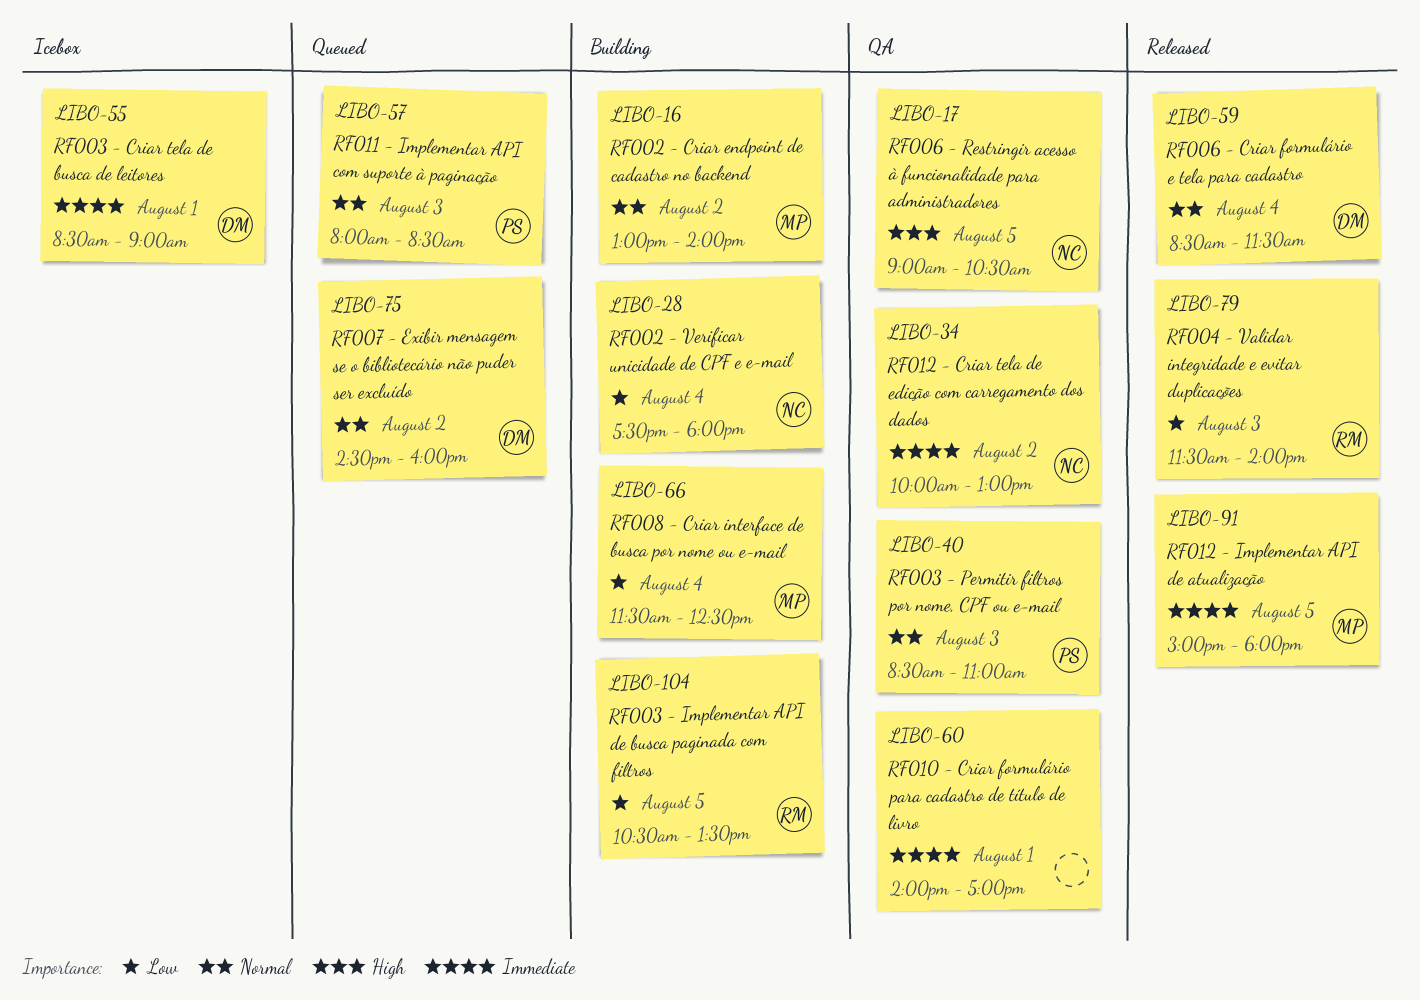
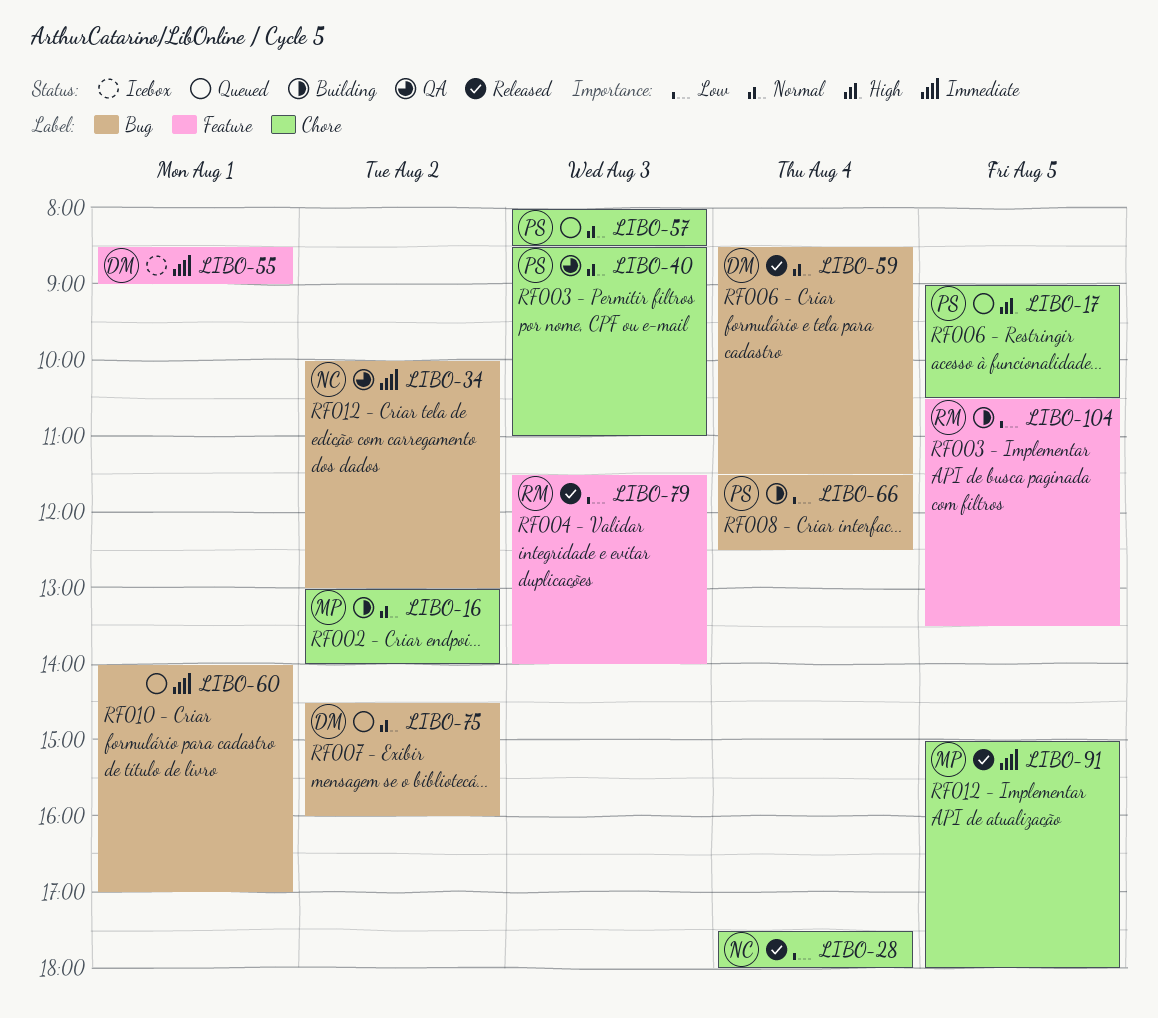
LIBO-17, status: QA -> Queued
LIBO-17, owner: NC -> PS
LIBO-28, status: Building -> Released
LIBO-60, status: QA -> Queued
LIBO-66, owner: MP -> PS

